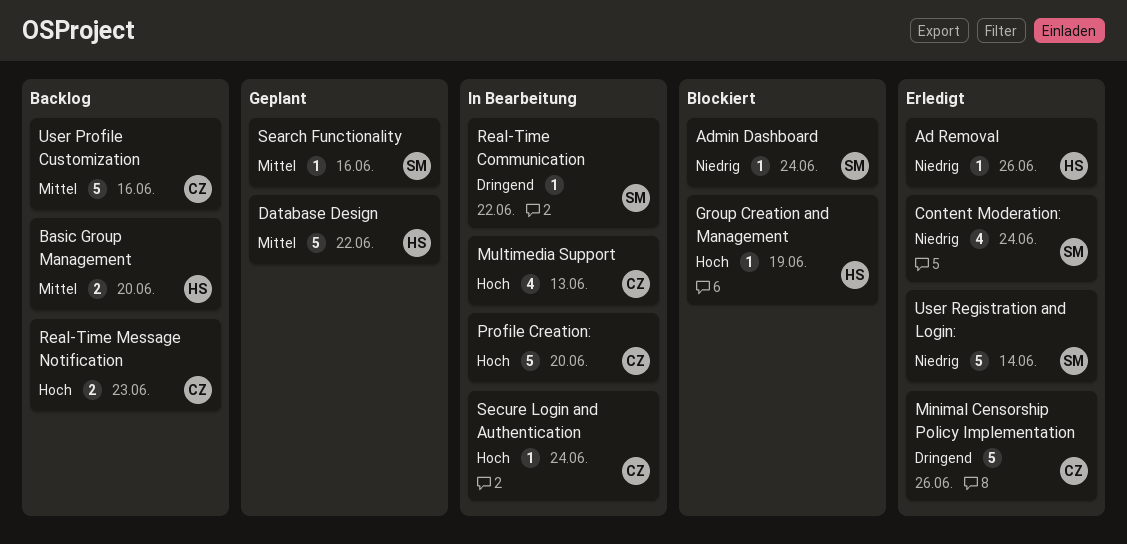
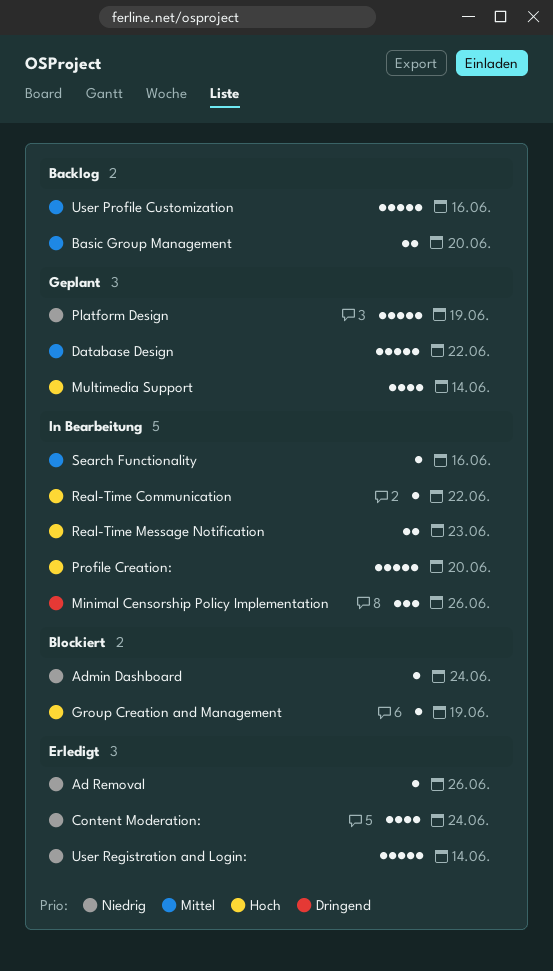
Minimal Censorship Policy Implementation, status: Erledigt -> In Bearbeitung
Minimal Censorship Policy Implementation, estimate: 5 -> 3
Multimedia Support, status: In Bearbeitung -> Geplant
Multimedia Support, due: Jun 13 -> Jun 14
Platform Design: none -> present
Real-Time Communication, priority: Dringend -> Hoch
Real-Time Message Notification, status: Backlog -> In Bearbeitung
Search Functionality, status: Geplant -> In Bearbeitung
Secure Login and Authentication: present -> none

